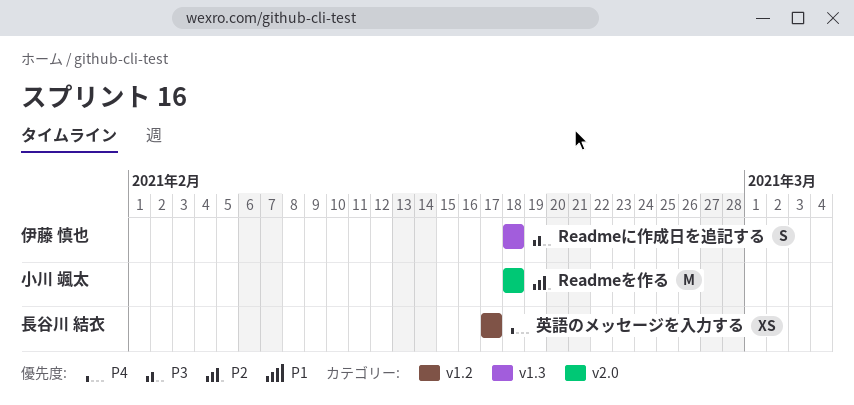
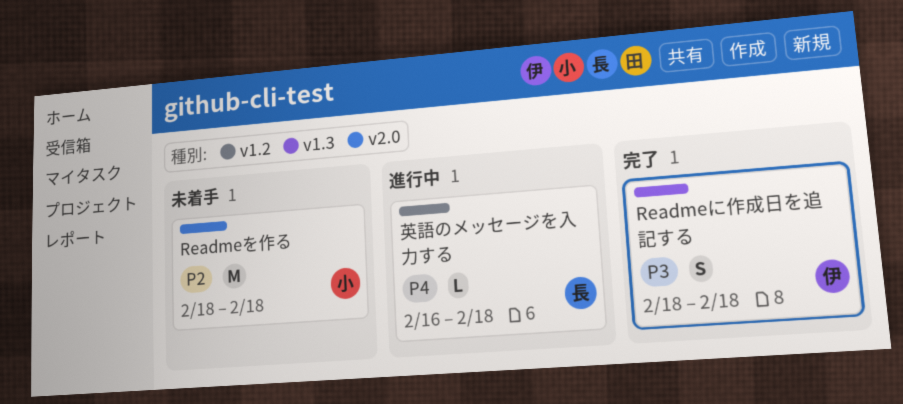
英語のメッセージを入力する, estimate: XS -> L
英語のメッセージを入力する, start: Feb 17 -> Feb 16
英語のメッセージを入力する, due: Feb 17 -> Feb 18

